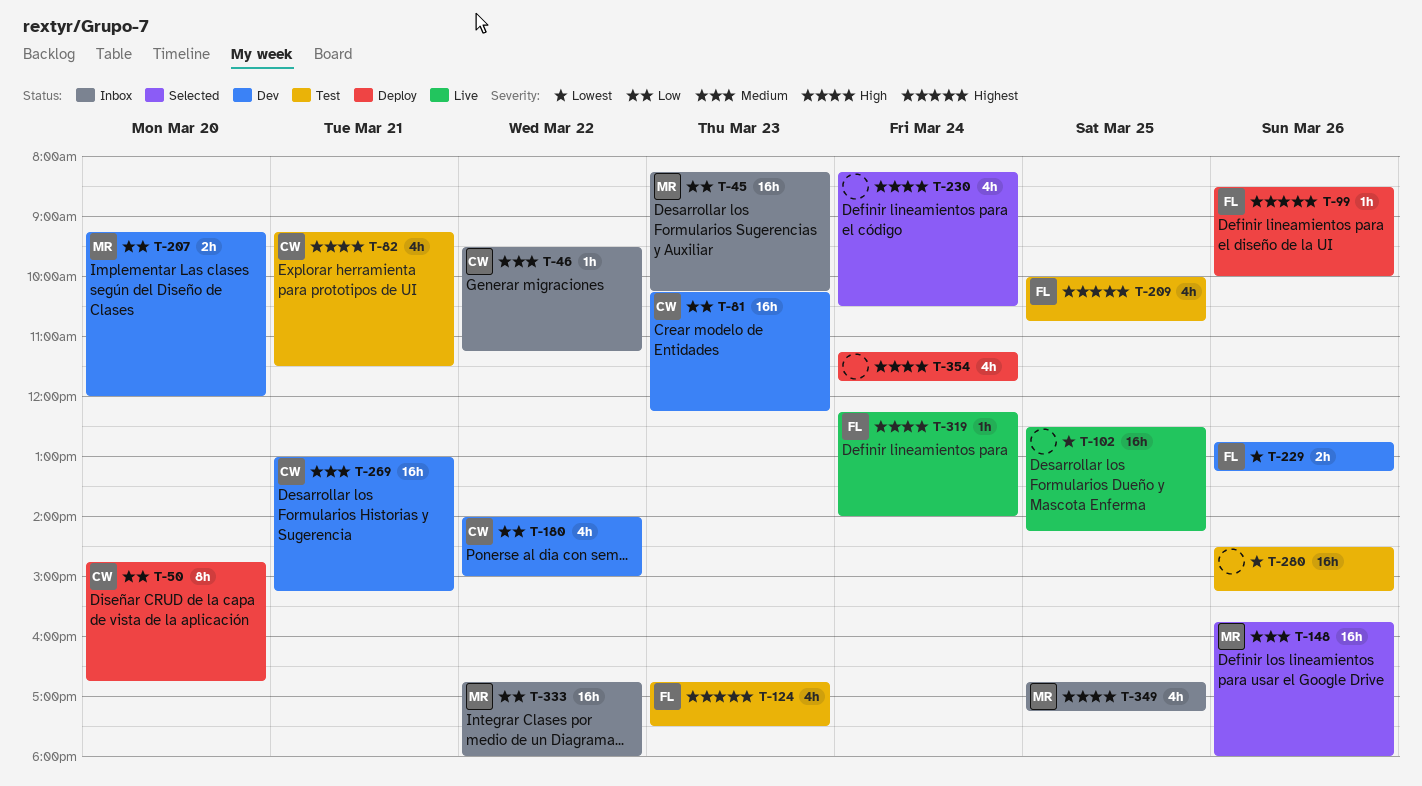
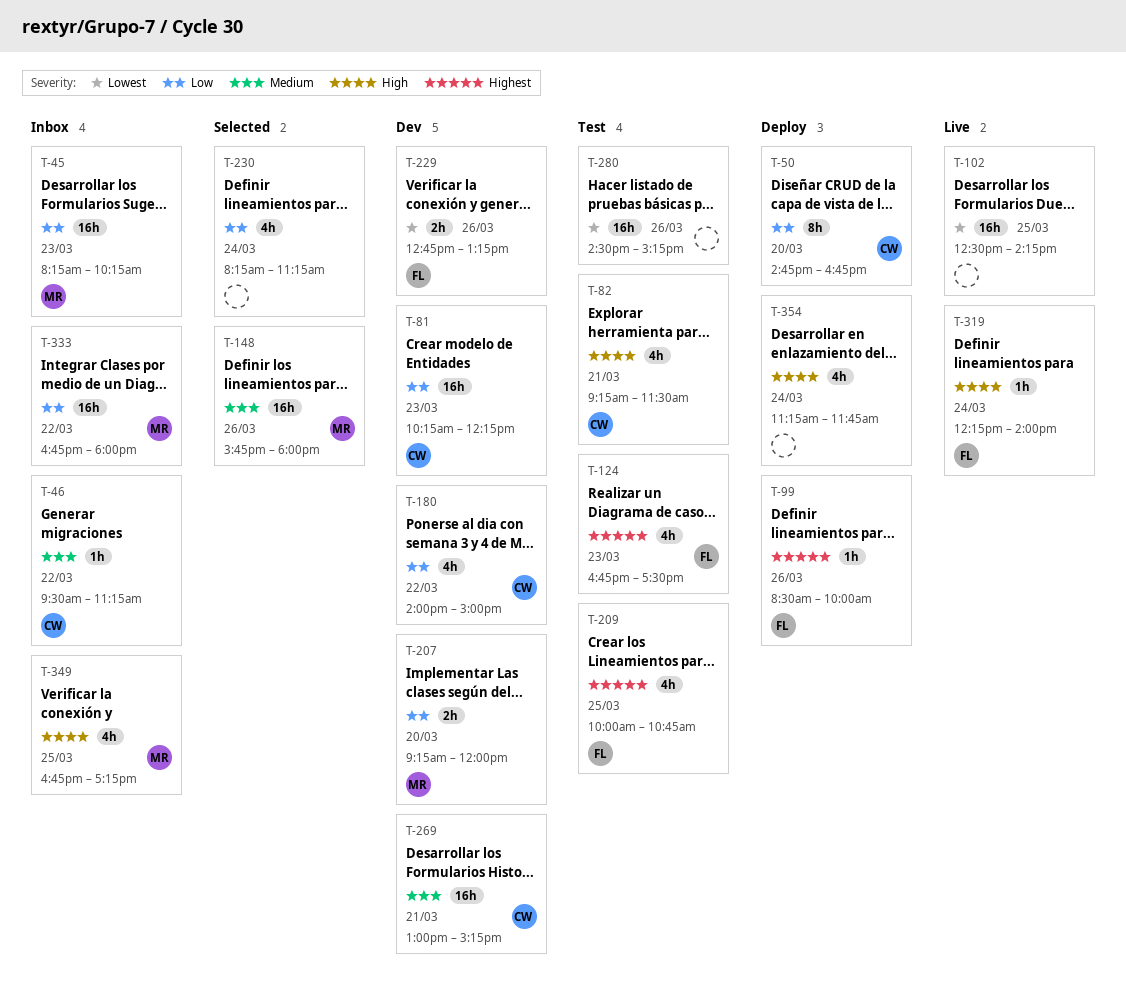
T-230, priority: High -> Low
T-230, ends: 10:30 -> 11:15

